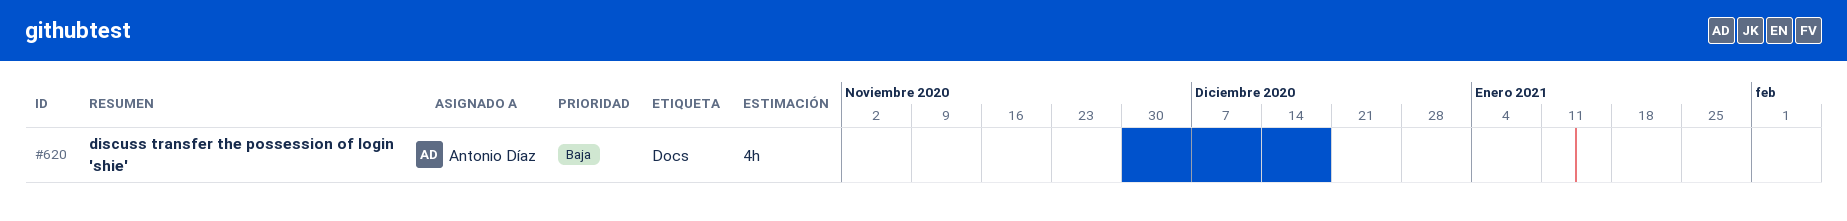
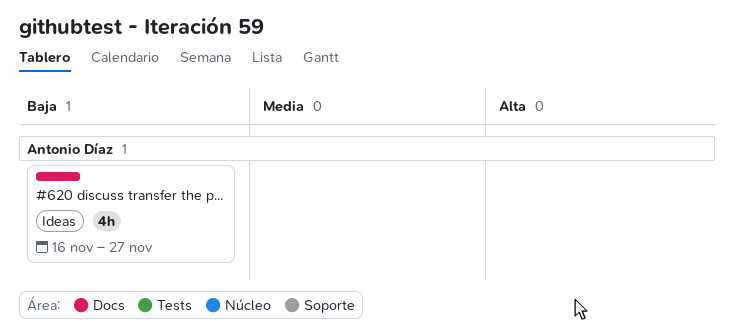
#620, start: Nov 30 -> Nov 16
#620, due: Dec 18 -> Nov 27

